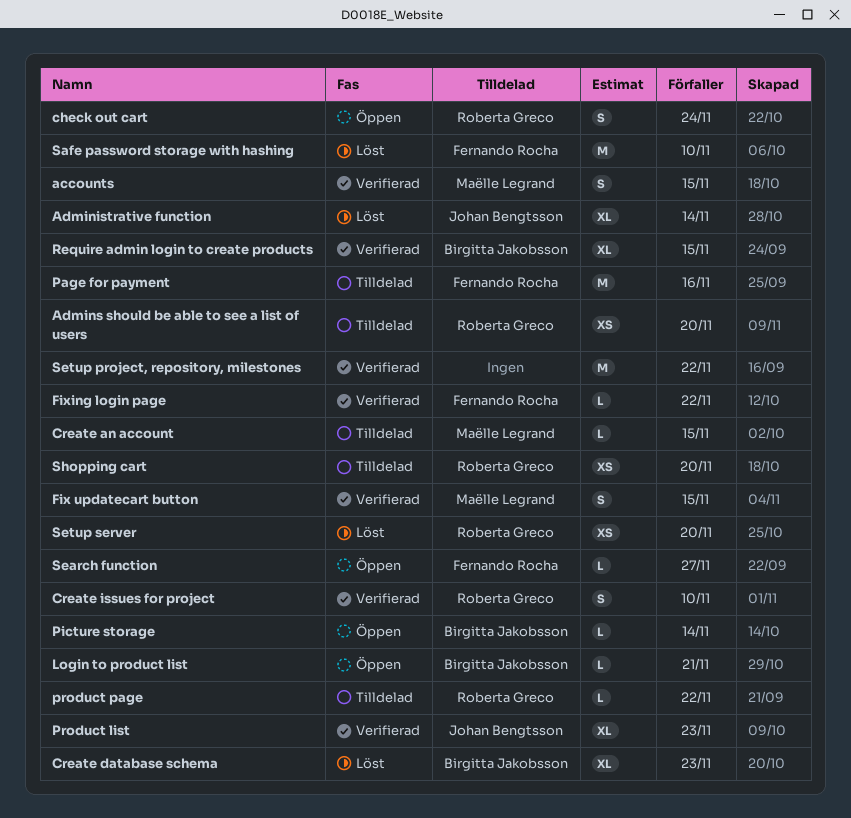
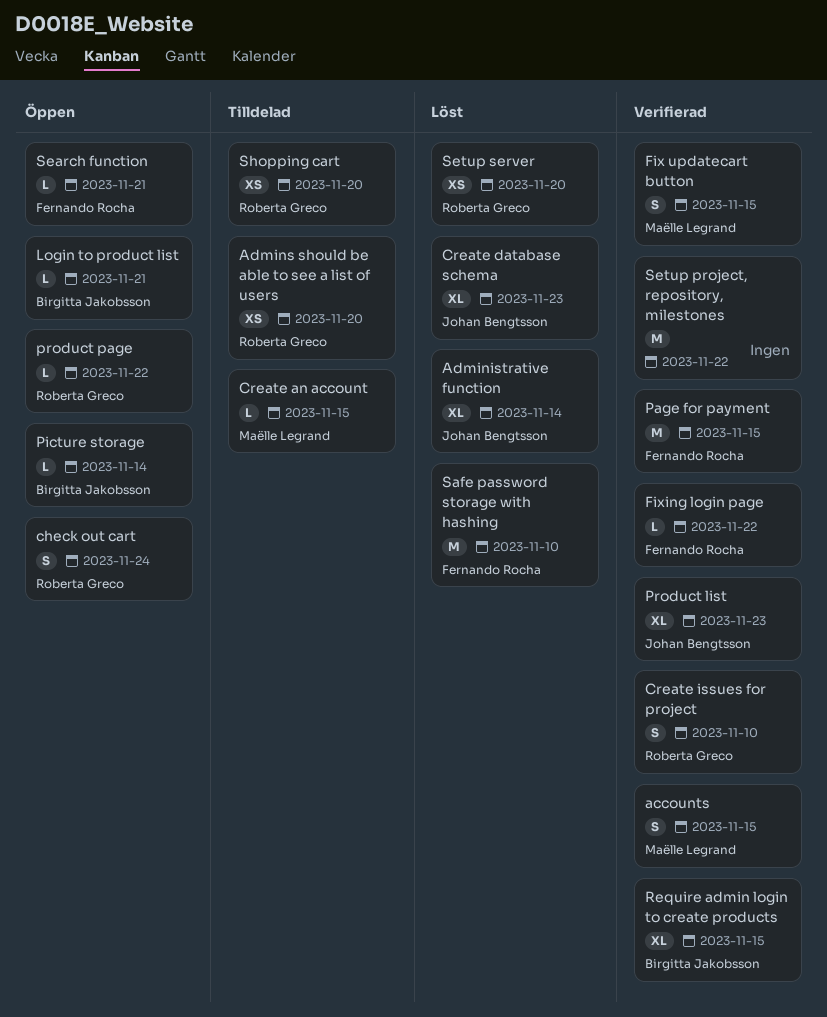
Create database schema, owner: Birgitta Jakobsson -> Johan Bengtsson
Page for payment, status: Tilldelad -> Verifierad
Page for payment, due: Nov 16 -> Nov 15
product page, status: Tilldelad -> Öppen
Search function, due: Nov 27 -> Nov 21

